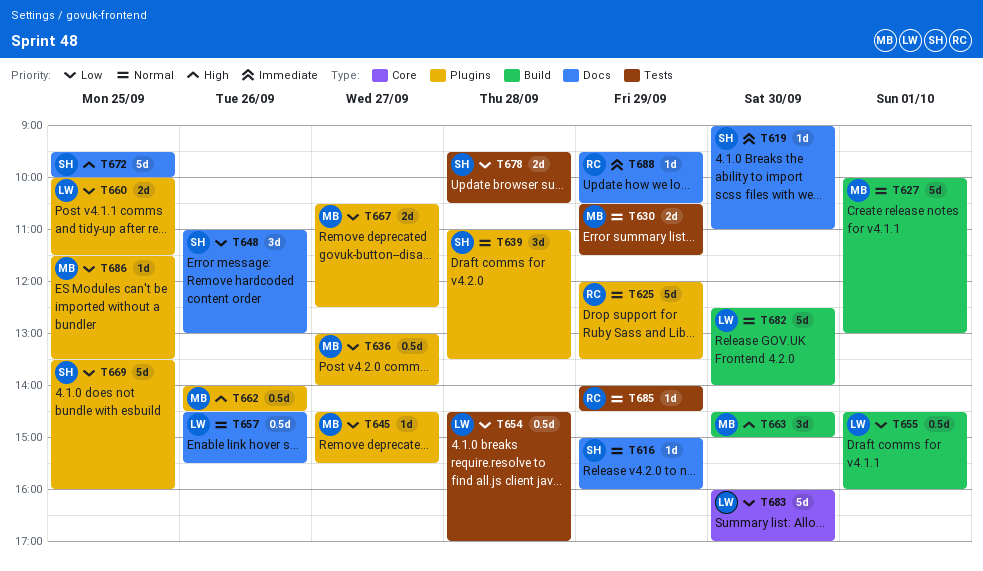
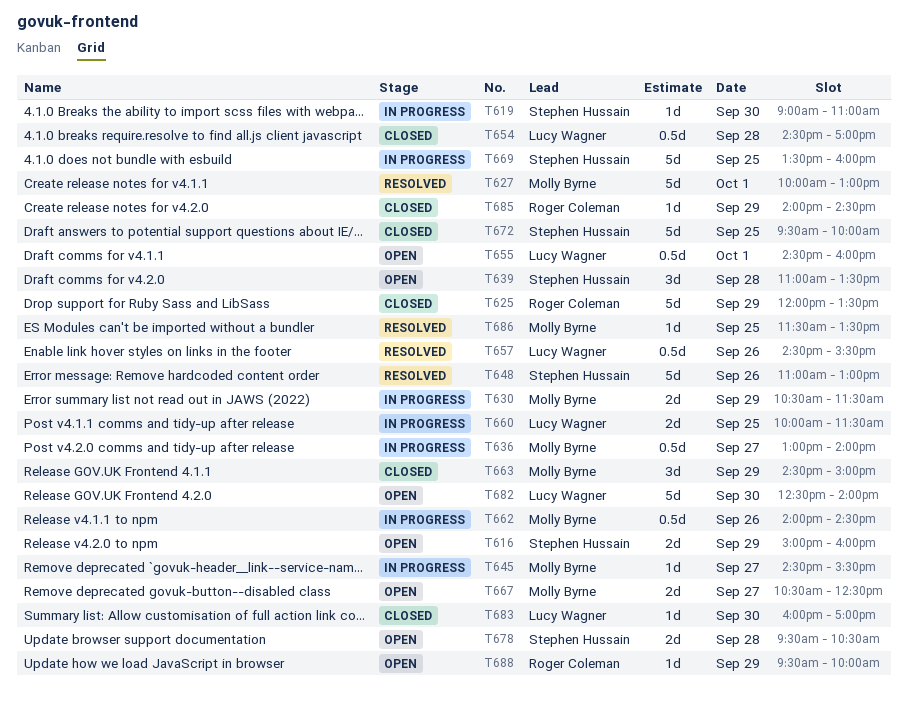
T616, estimate: 1d -> 2d
T648, estimate: 3d -> 5d
T663, day: Sep 30 -> Sep 29
T683, estimate: 5d -> 1d
T688, ends: 10:30 -> 10:00

